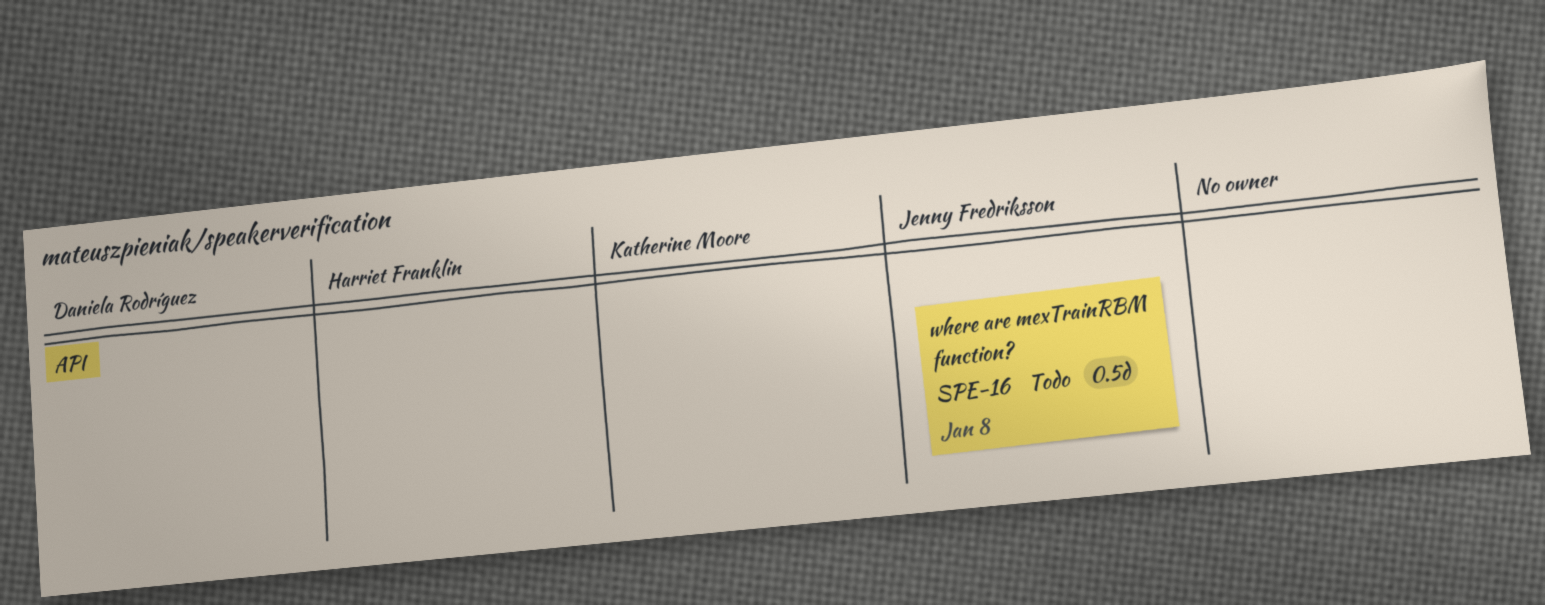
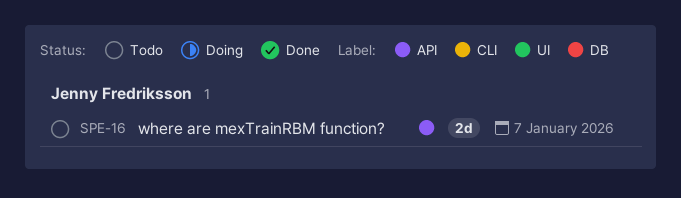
SPE-16, estimate: 0.5d -> 2d
SPE-16, due: Jan 8 -> Jan 7

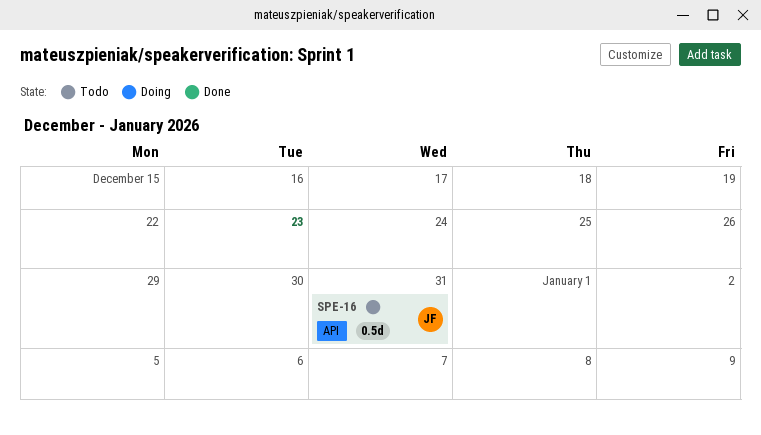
SPE-16, estimate: 2d -> 0.5d
SPE-16, due: Jan 7 -> Dec 31

